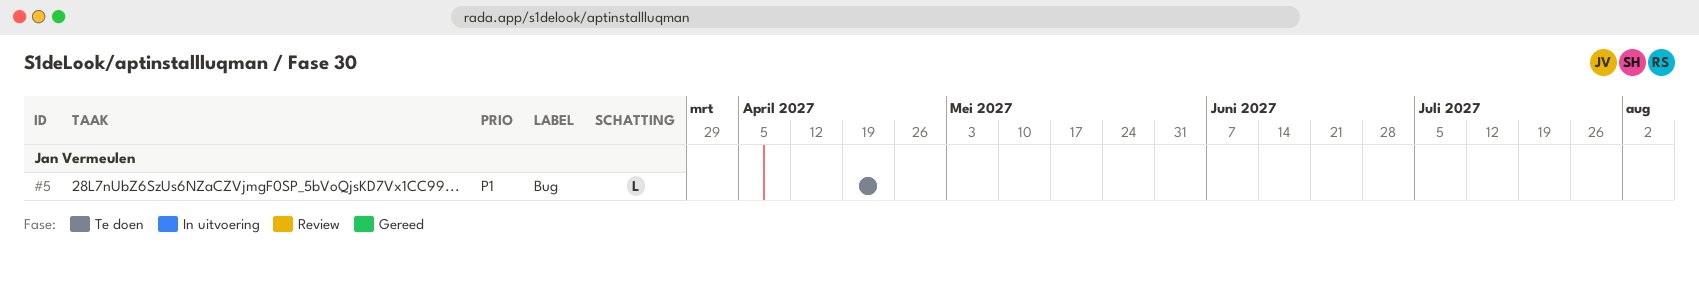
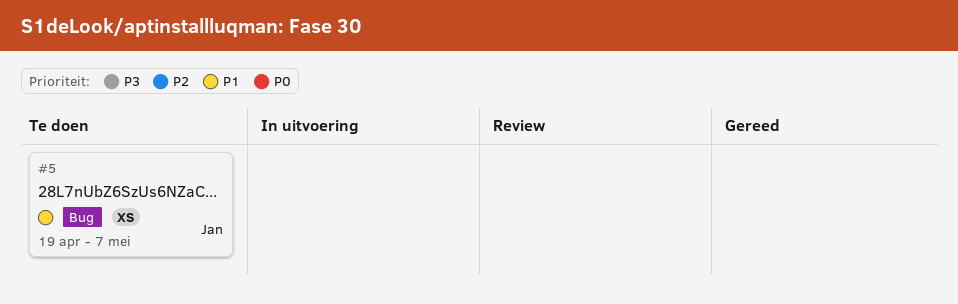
#5, estimate: L -> XS
#5, due: Apr 23 -> May 7

